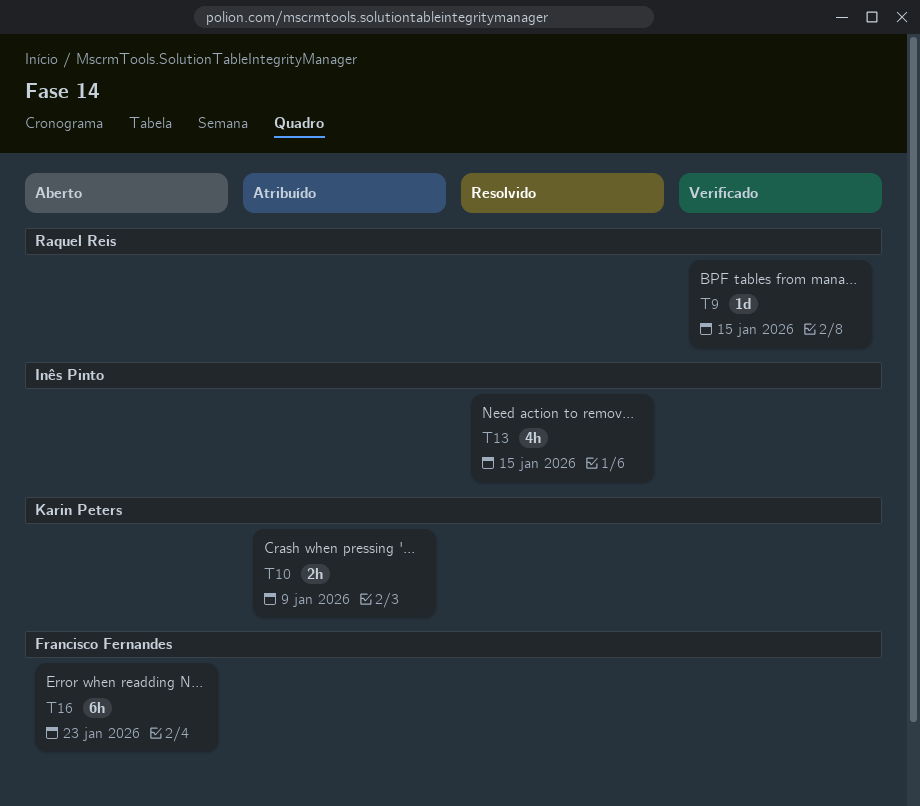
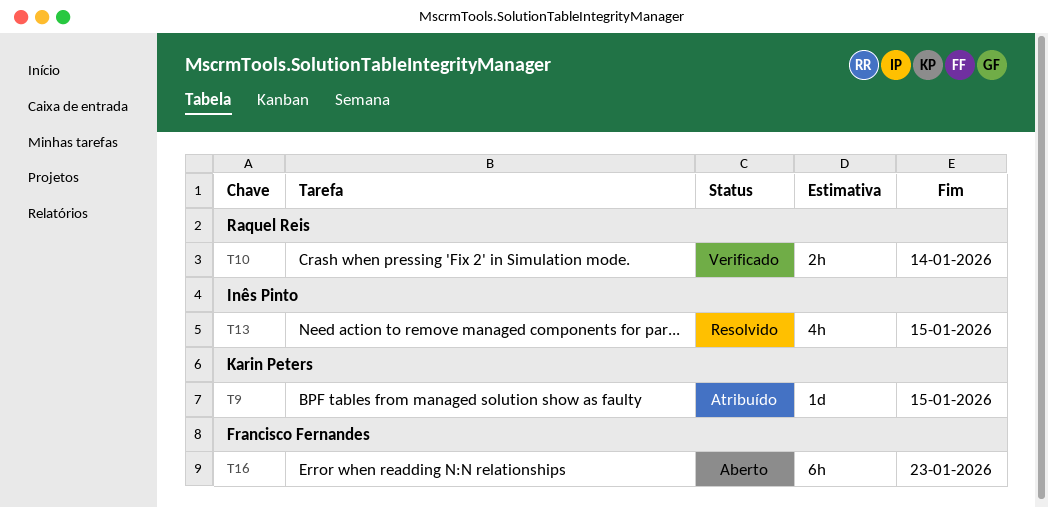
T9, status: Verificado -> Atribuído
T9, owner: Raquel Reis -> Karin Peters
T10, status: Atribuído -> Verificado
T10, owner: Karin Peters -> Raquel Reis
T10, due: Jan 9 -> Jan 14

